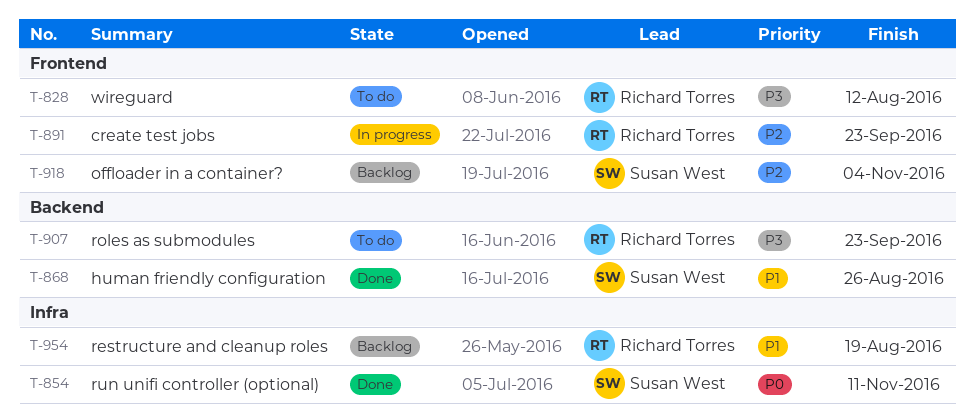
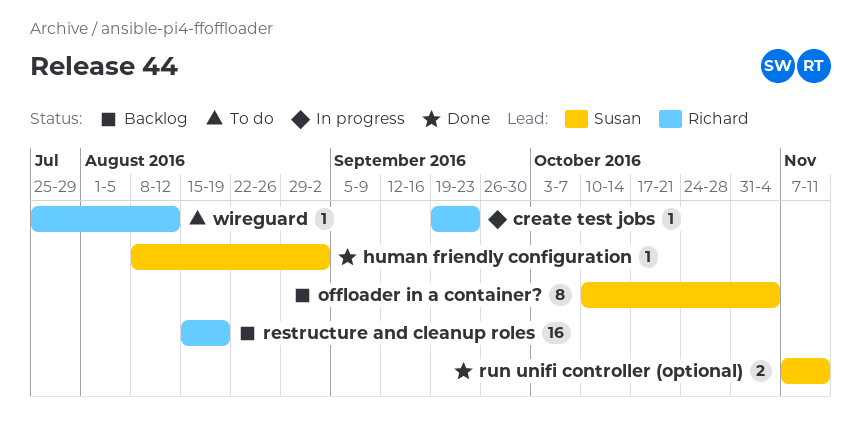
human friendly configuration, due: Aug 26 -> Sep 2
roles as submodules: present -> none

